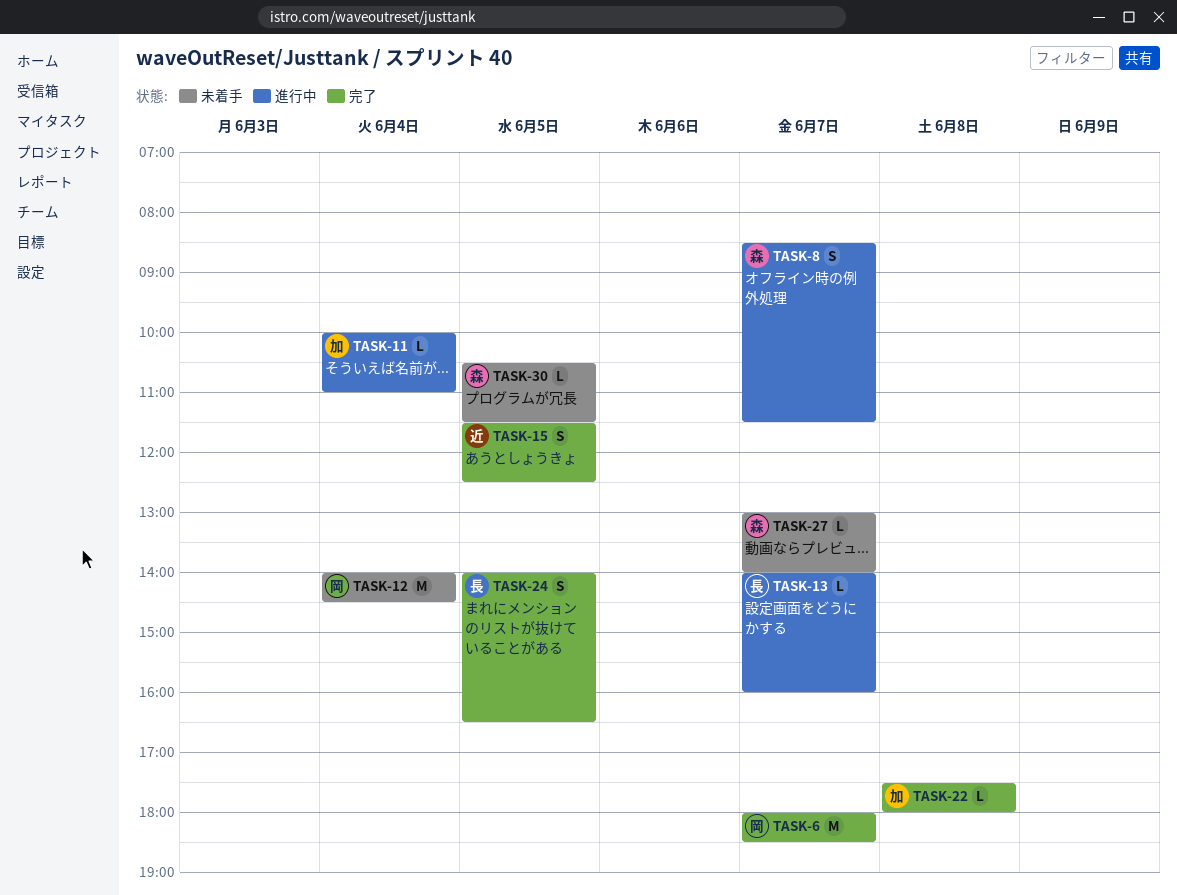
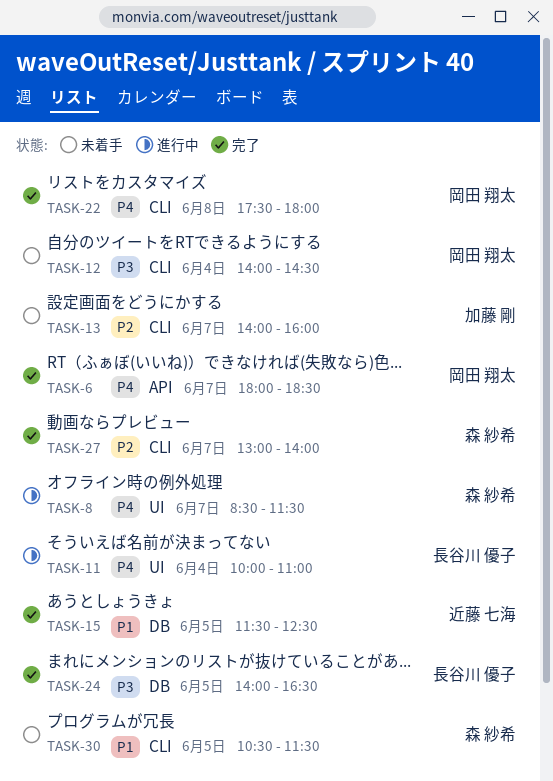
TASK-11, owner: 加藤 剛 -> 長谷川 優子
TASK-13, status: 進行中 -> 未着手
TASK-13, owner: 長谷川 優子 -> 加藤 剛
TASK-22, owner: 加藤 剛 -> 岡田 翔太
TASK-27, status: 未着手 -> 完了

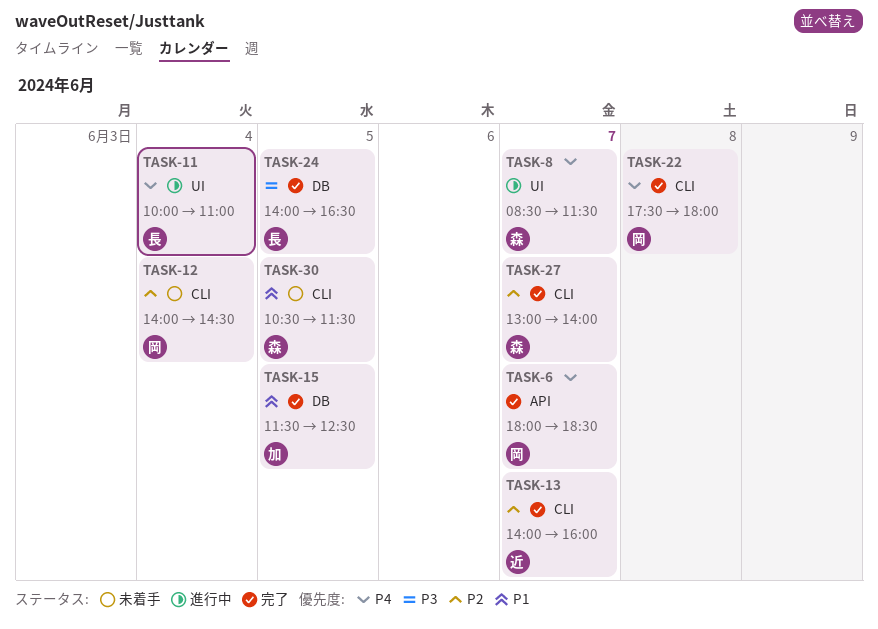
TASK-12, priority: P3 -> P2
TASK-13, status: 未着手 -> 完了
TASK-13, owner: 加藤 剛 -> 近藤 七海
TASK-15, owner: 近藤 七海 -> 加藤 剛

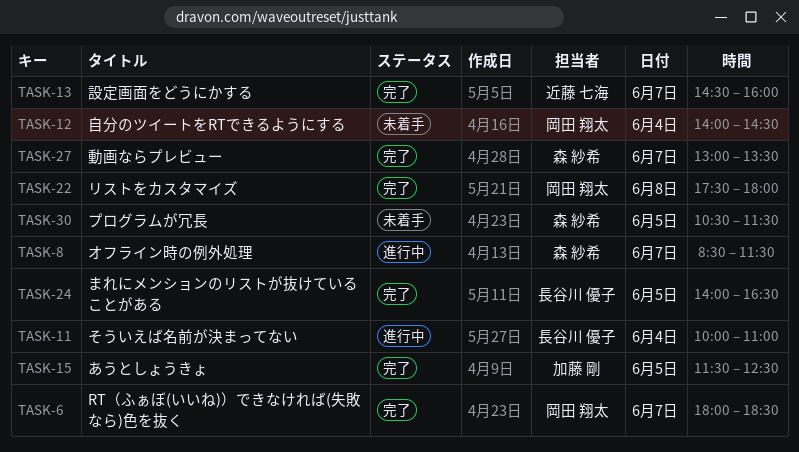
TASK-13, begins: 14:00 -> 14:30
TASK-27, ends: 14:00 -> 13:30

